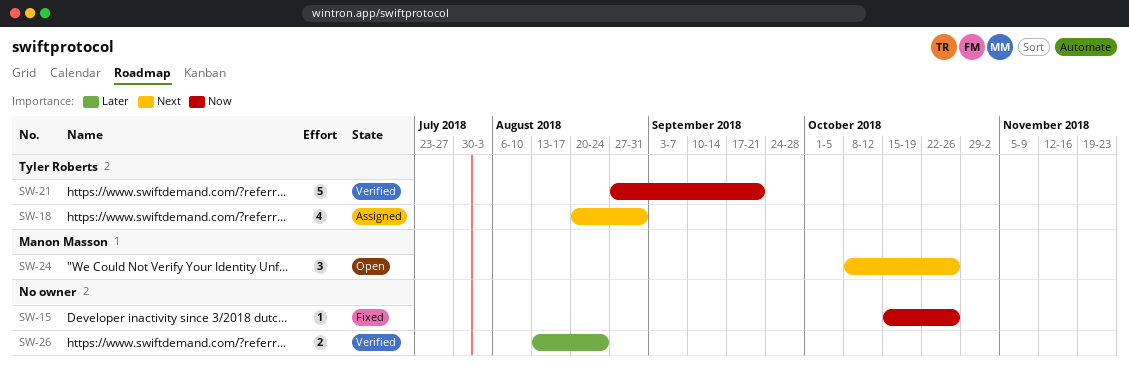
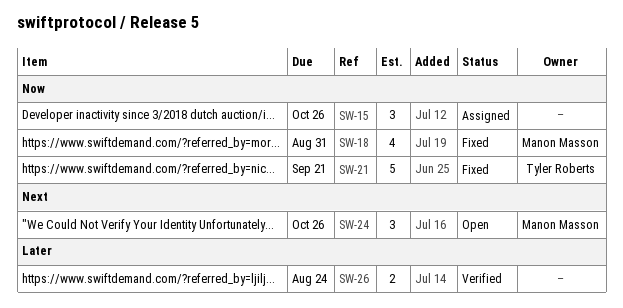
SW-15, status: Fixed -> Assigned
SW-15, estimate: 1 -> 3
SW-18, status: Assigned -> Fixed
SW-18, owner: Tyler Roberts -> Manon Masson
SW-18, priority: Next -> Now
SW-21, status: Verified -> Fixed

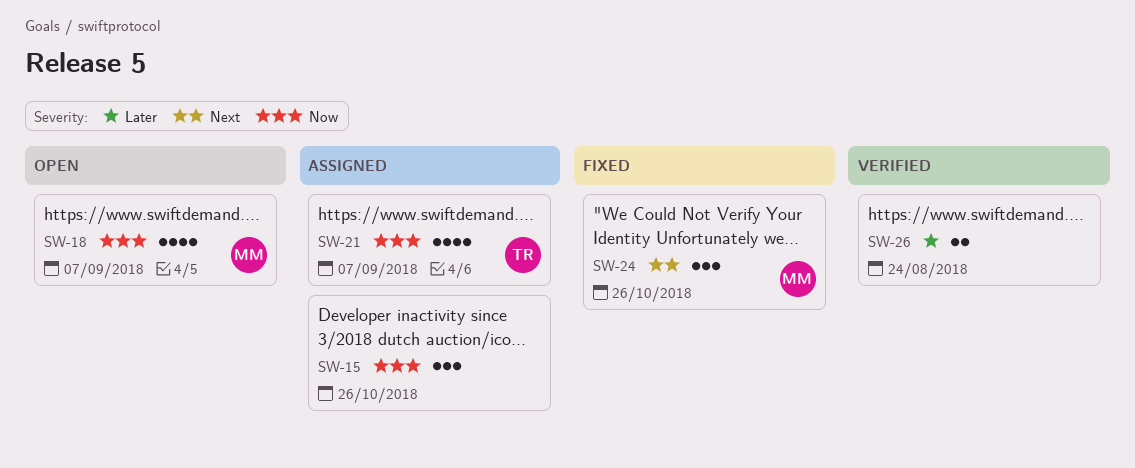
SW-18, status: Fixed -> Open
SW-18, due: Aug 31 -> Sep 7
SW-21, status: Fixed -> Assigned
SW-21, estimate: 5 -> 4
SW-21, due: Sep 21 -> Sep 7
SW-24, status: Open -> Fixed

